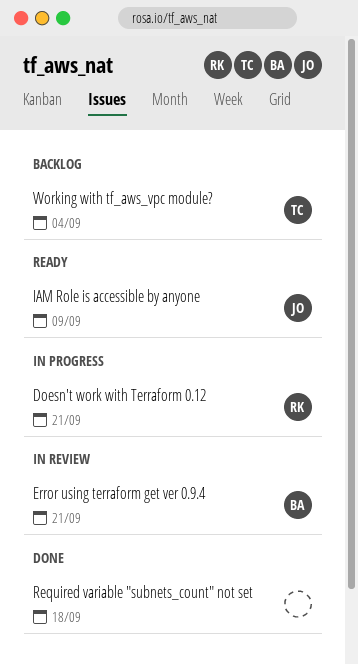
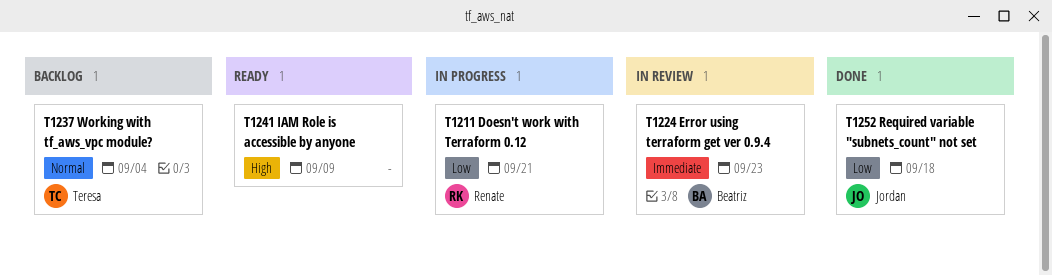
Error using terraform get ver 0.9.4, due: Sep 21 -> Sep 23
IAM Role is accessible by anyone, owner: Jordan -> none
Required variable "subnets_count" not set, owner: none -> Jordan

